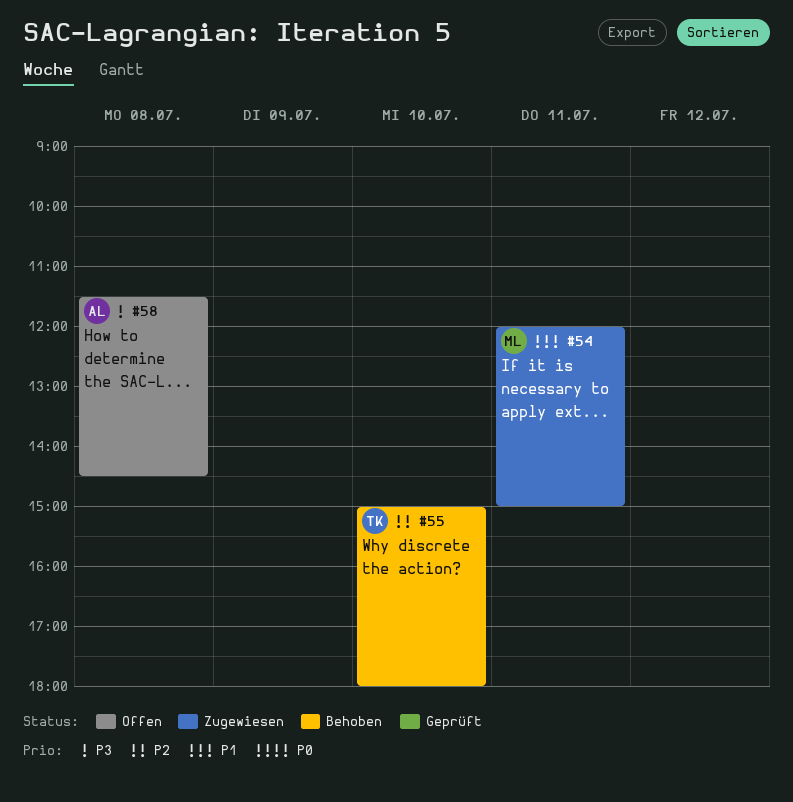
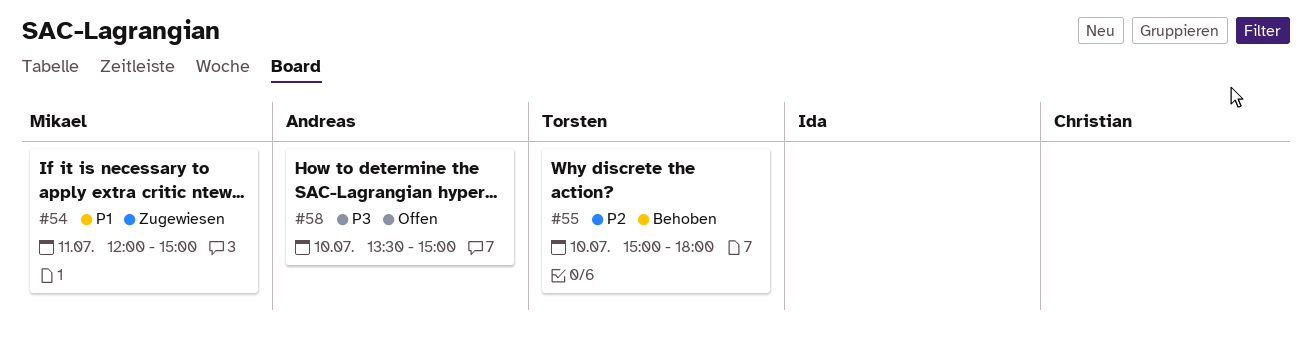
#58, day: Jul 8 -> Jul 10
#58, begins: 11:30 -> 13:30
#58, ends: 14:30 -> 15:00

